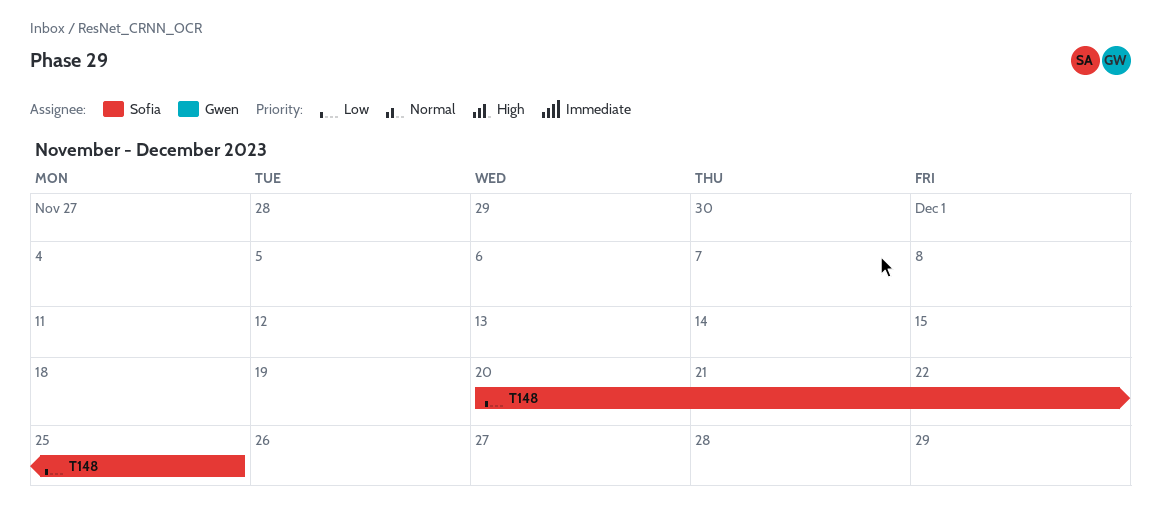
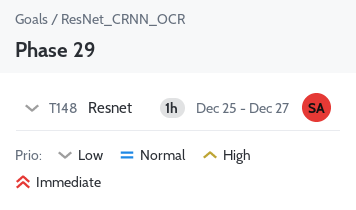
T148, start: Dec 20 -> Dec 25
T148, due: Dec 25 -> Dec 27

